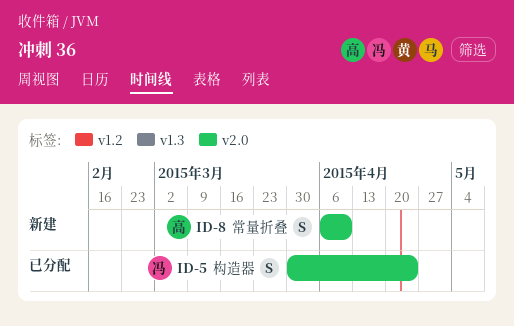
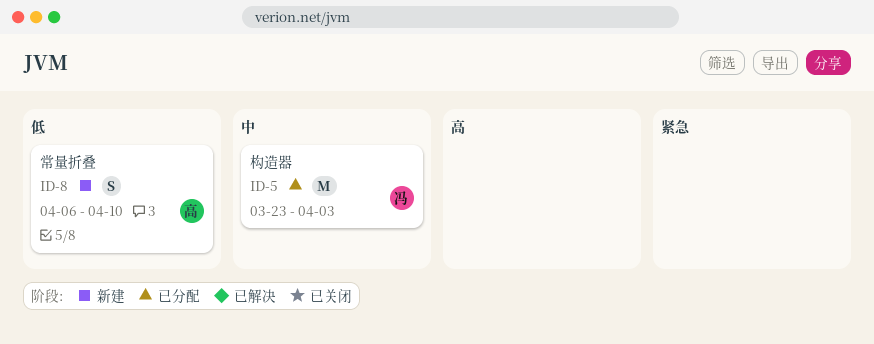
ID-5, estimate: S -> M
ID-5, start: Mar 30 -> Mar 23
ID-5, due: Apr 24 -> Apr 3

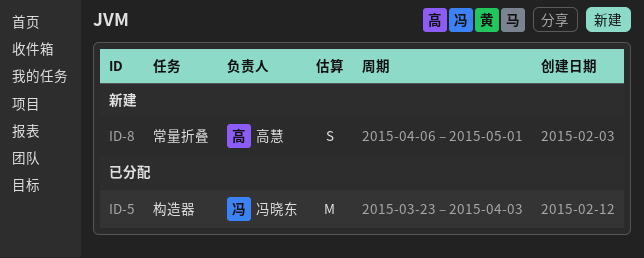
ID-8, due: Apr 10 -> May 1

